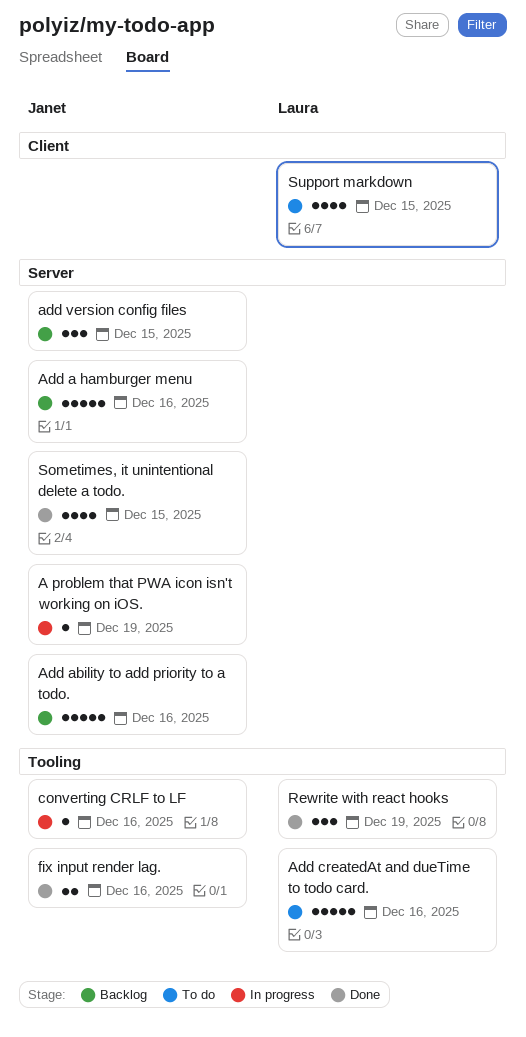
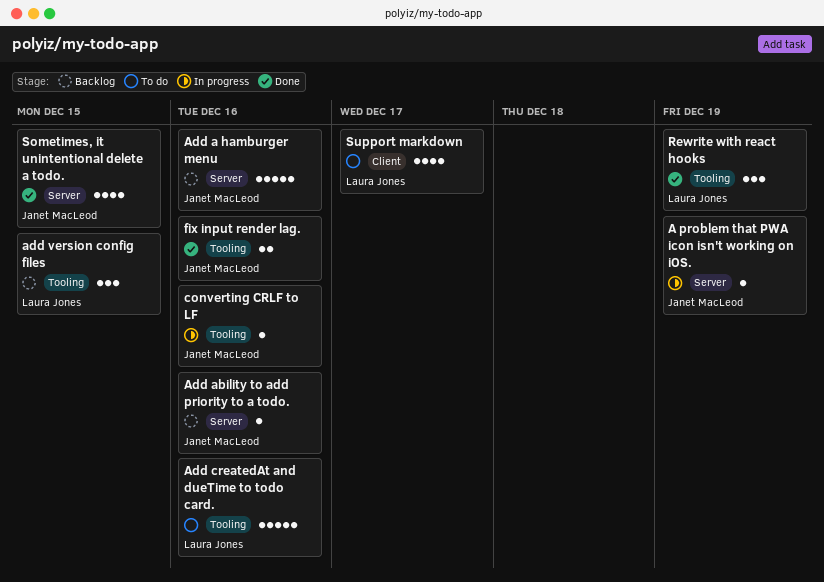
Add ability to add priority to a todo., estimate: 5 -> 1
add version config files, owner: Janet MacLeod -> Laura Jones
add version config files, label: Server -> Tooling
Support markdown, due: Dec 15 -> Dec 17

